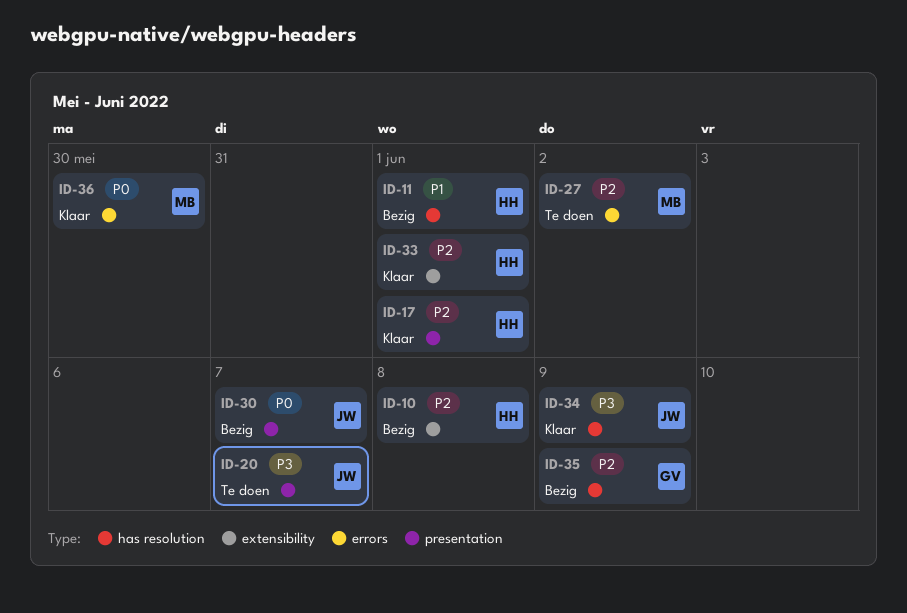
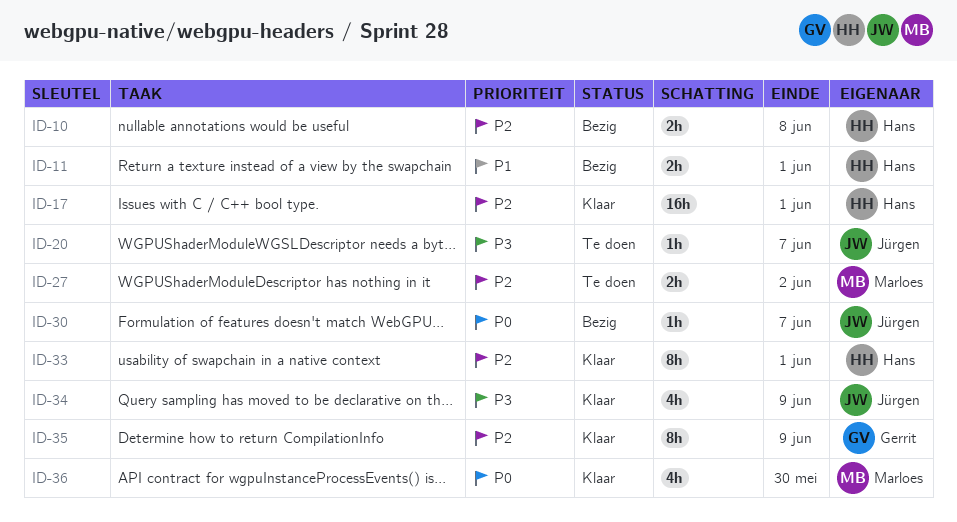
ID-35, status: Bezig -> Klaar

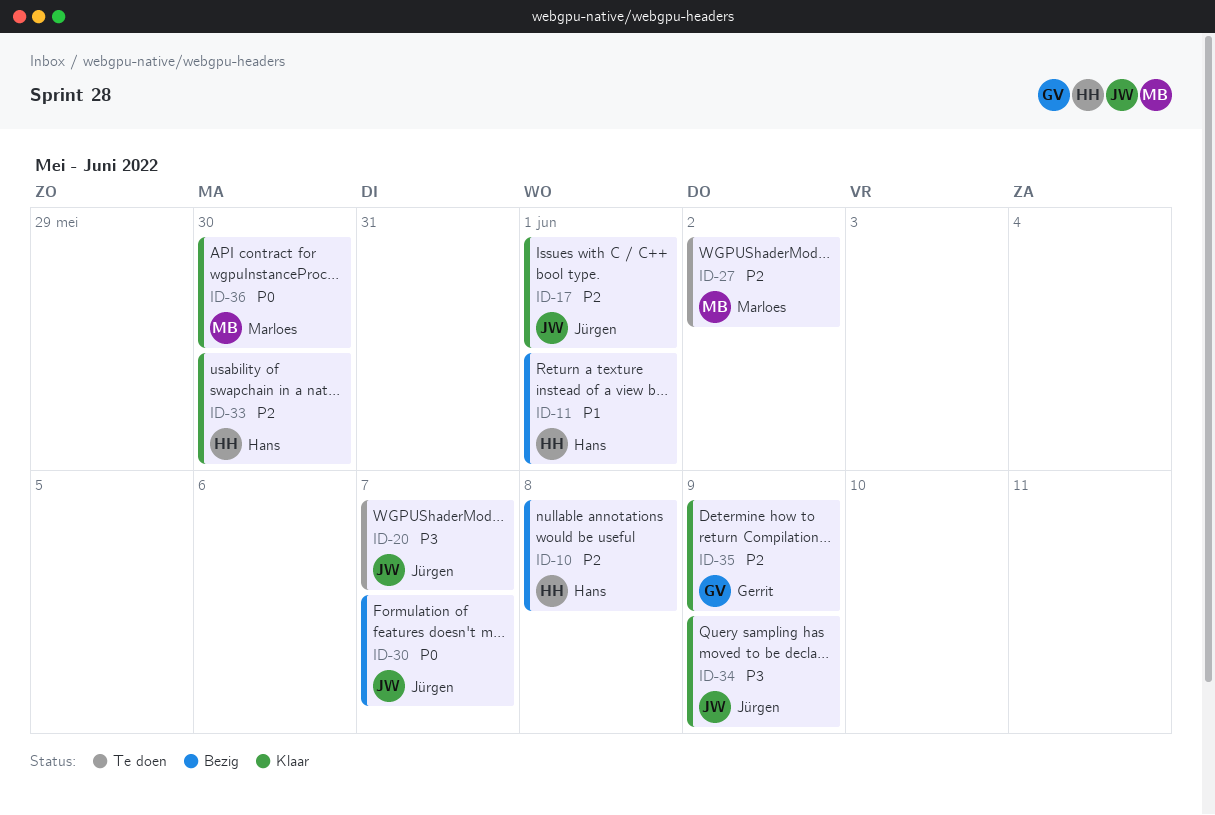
ID-17, owner: Hans -> Jürgen
ID-33, due: Jun 1 -> May 30

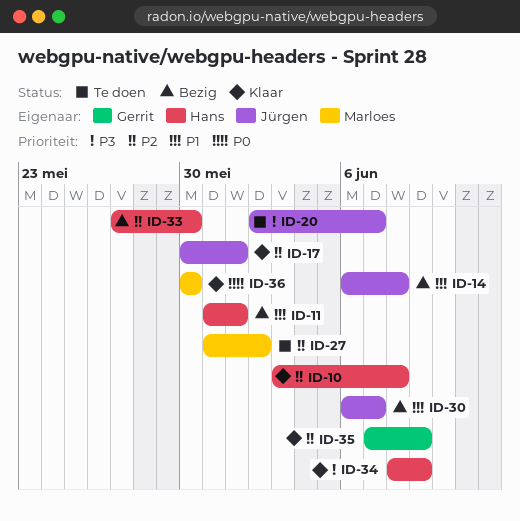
ID-10, status: Bezig -> Klaar
ID-14: none -> present
ID-30, priority: P0 -> P1
ID-33, status: Klaar -> Bezig
ID-34, owner: Jürgen -> Hans

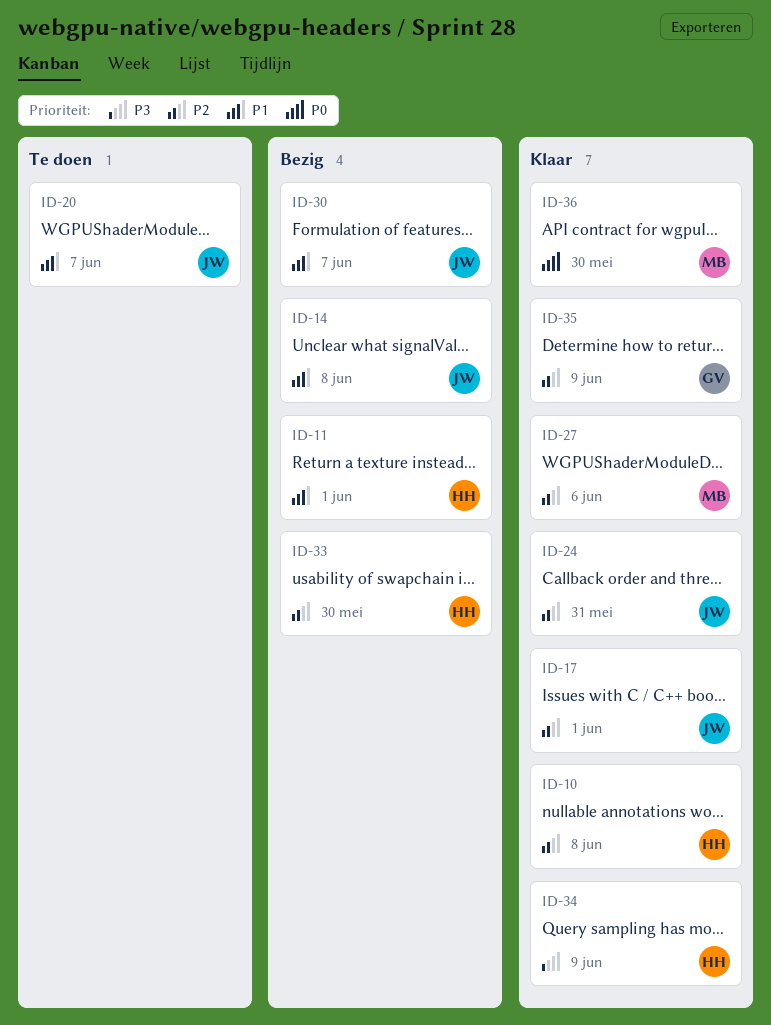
ID-20, priority: P3 -> P1
ID-24: none -> present
ID-27, status: Te doen -> Klaar
ID-27, due: Jun 2 -> Jun 6

